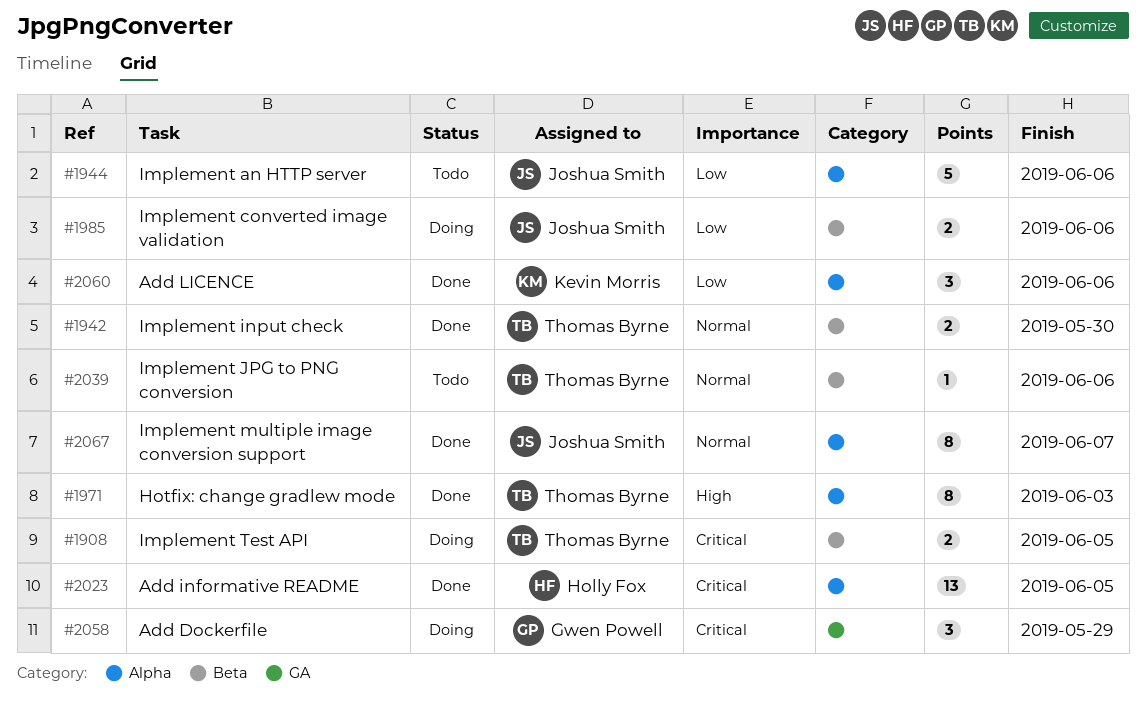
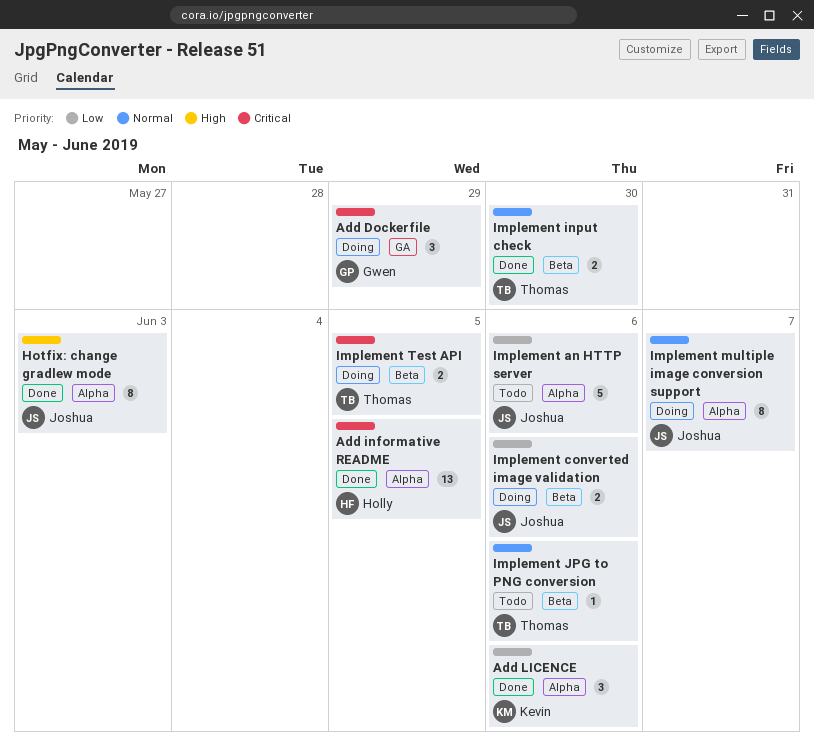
Hotfix: change gradlew mode, owner: Thomas Byrne -> Joshua Smith
Implement multiple image conversion support, status: Done -> Doing

